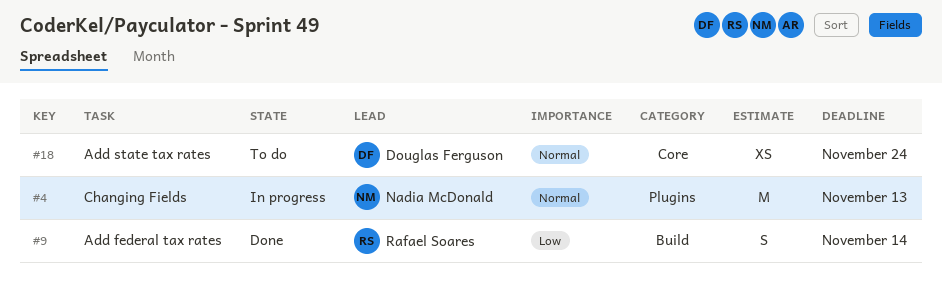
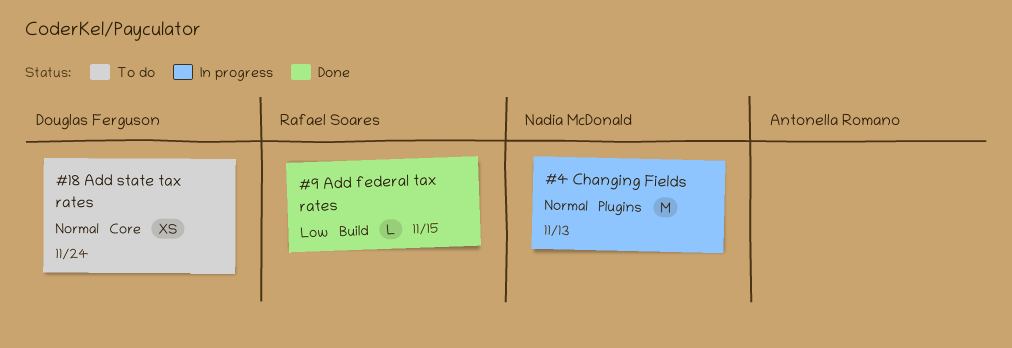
#9, estimate: S -> L
#9, due: Nov 14 -> Nov 15

